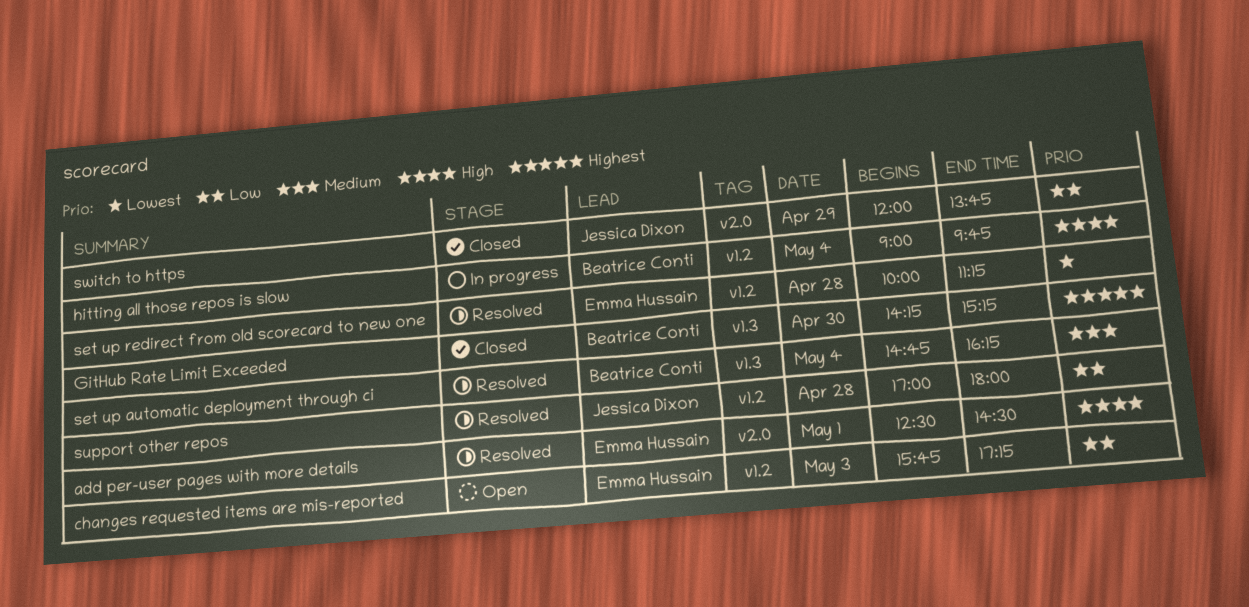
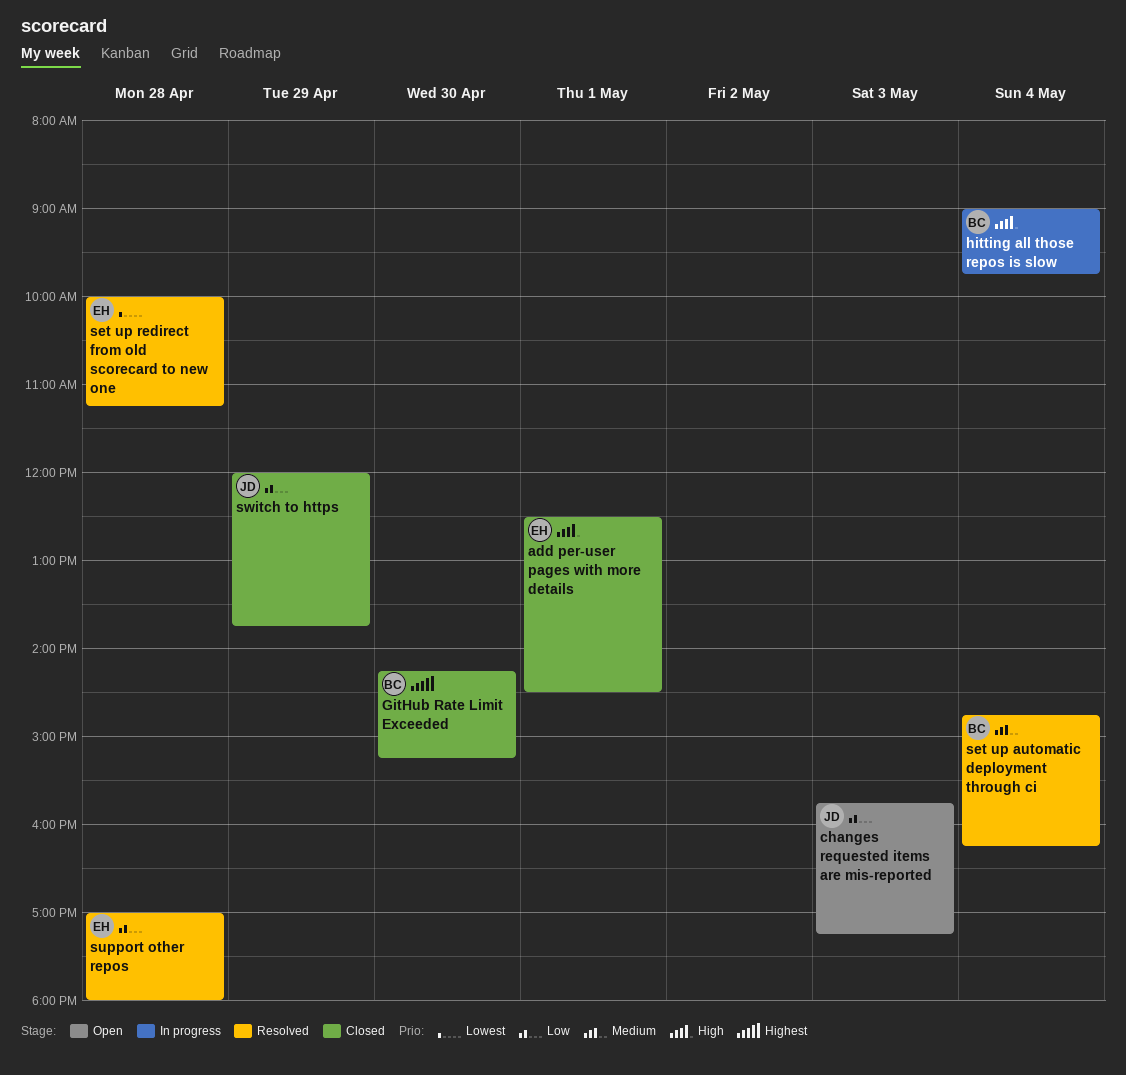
add per-user pages with more details, status: Resolved -> Closed
changes requested items are mis-reported, owner: Emma Hussain -> Jessica Dixon
support other repos, owner: Jessica Dixon -> Emma Hussain

